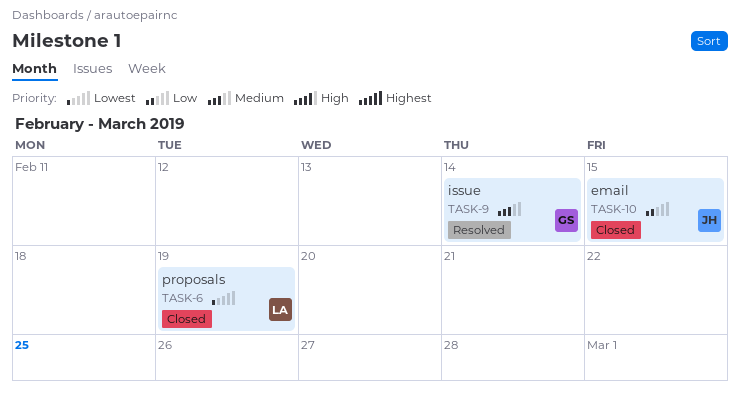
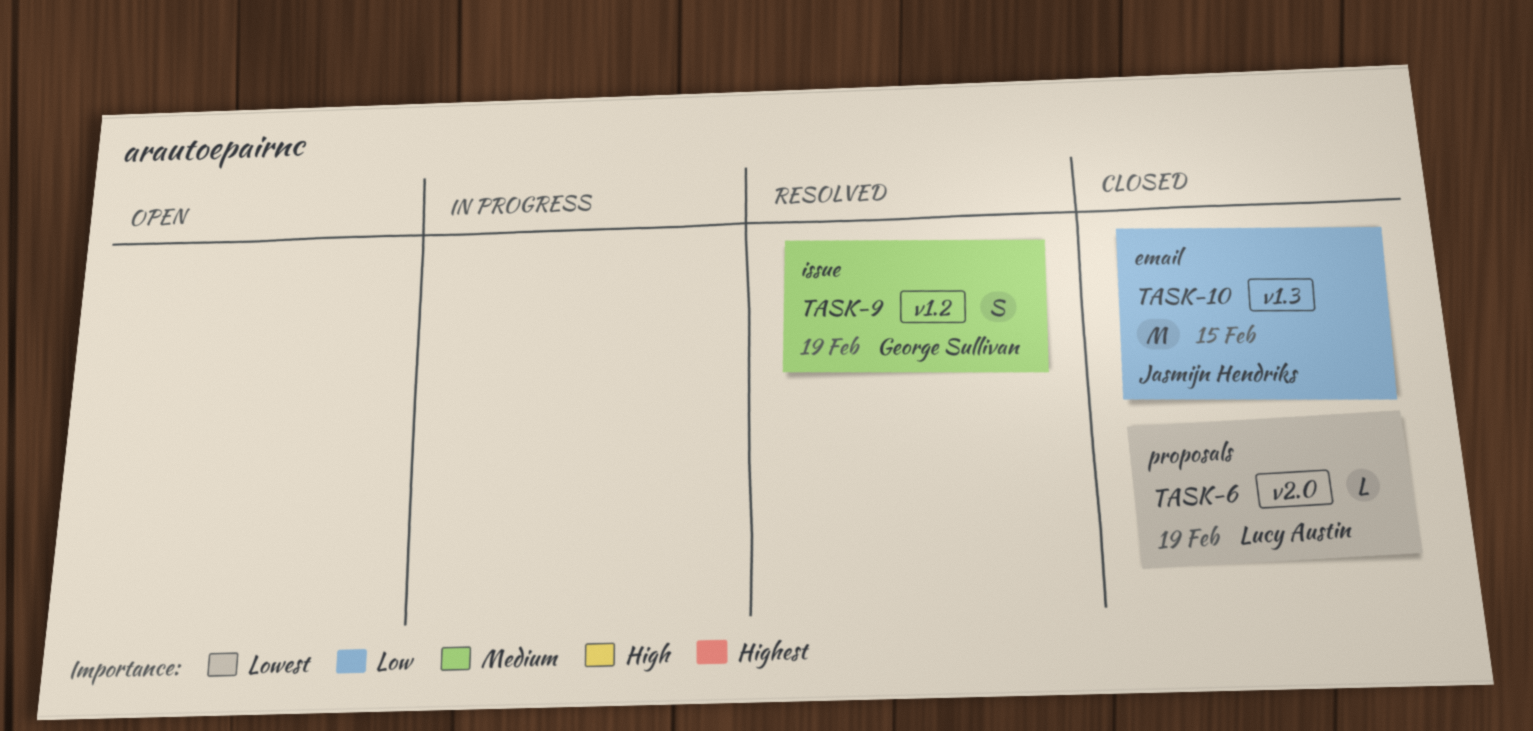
TASK-9, due: Feb 14 -> Feb 19

